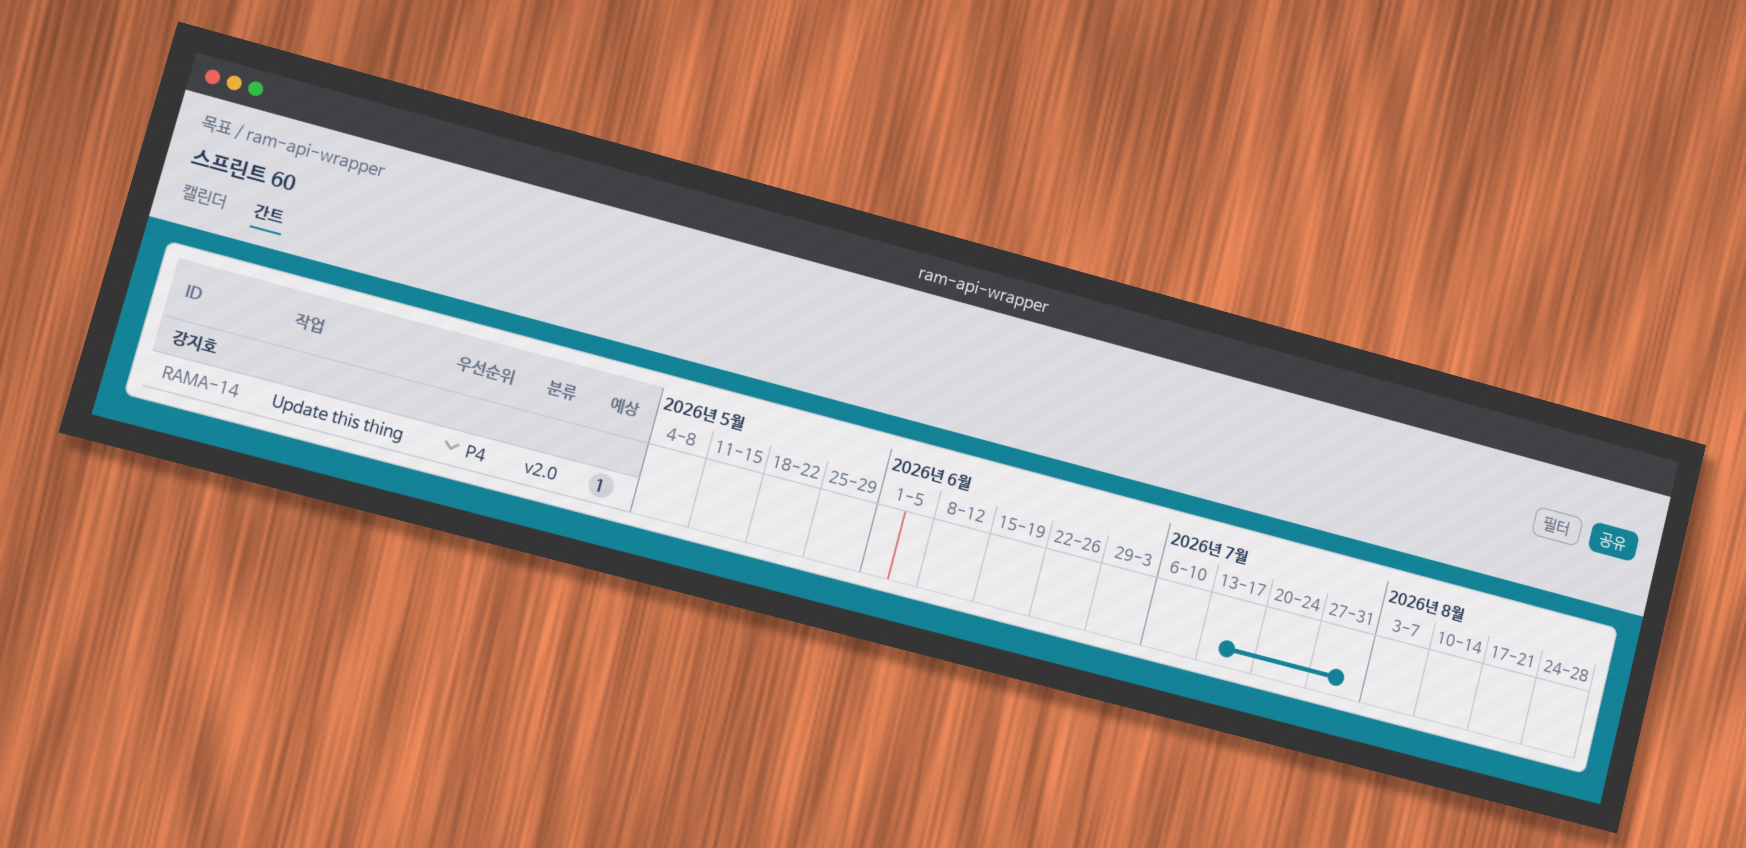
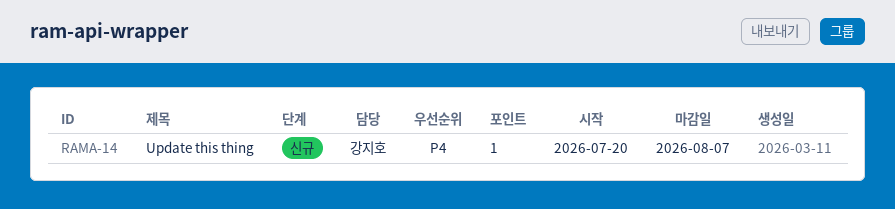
RAMA-14, start: Jul 13 -> Jul 20
RAMA-14, due: Jul 31 -> Aug 7

